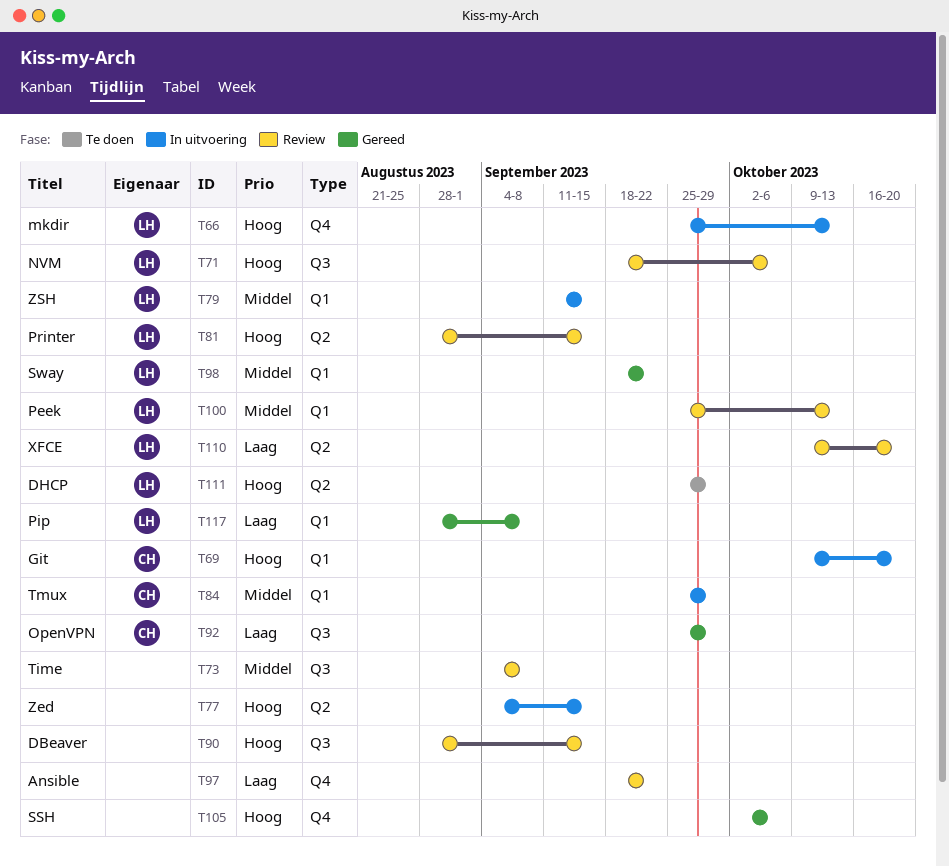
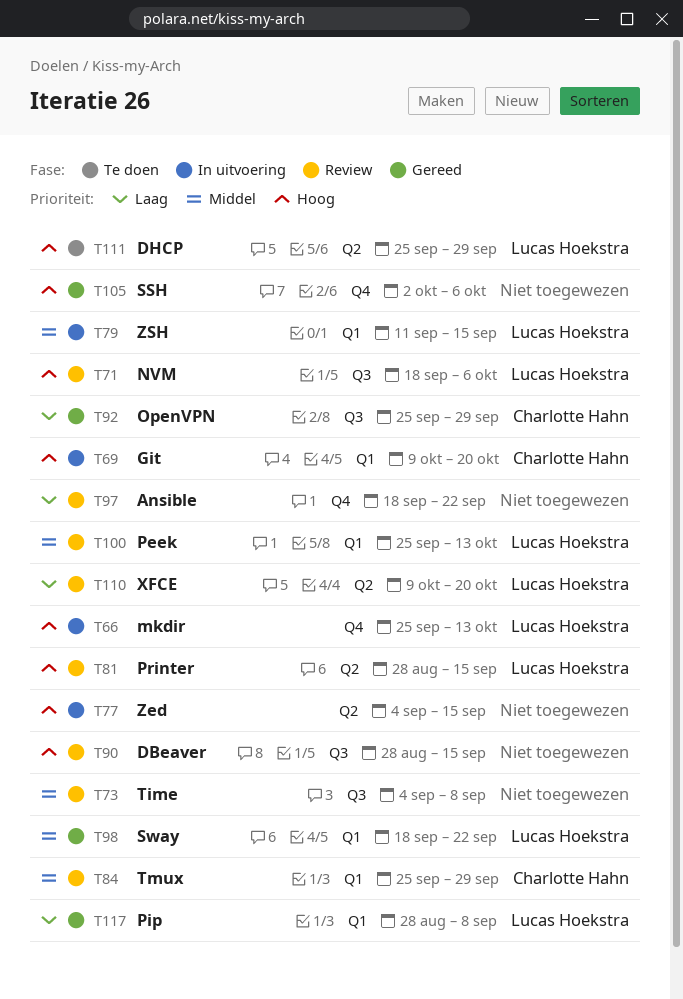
T84, status: In uitvoering -> Review

